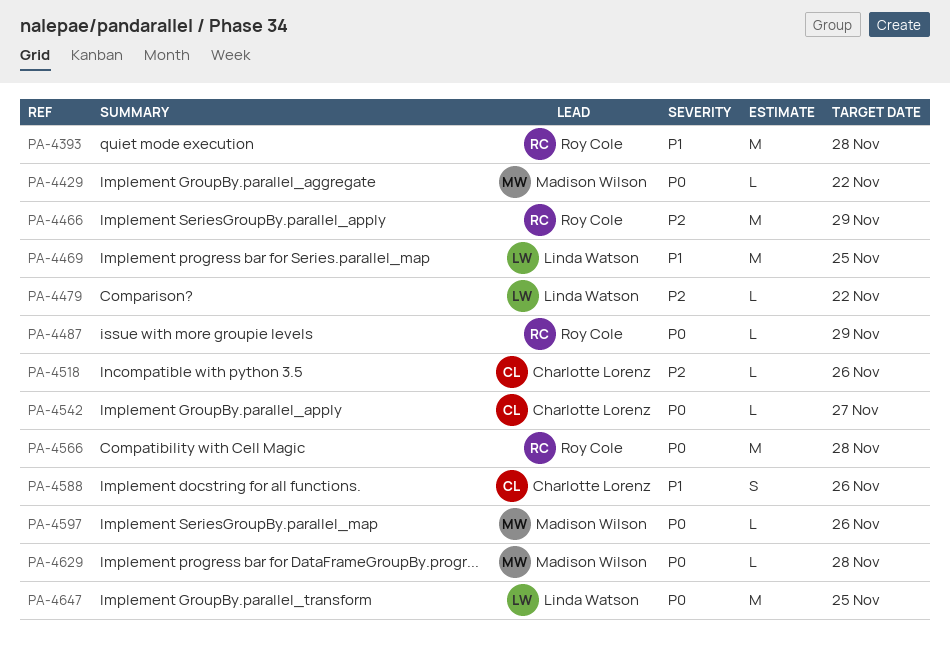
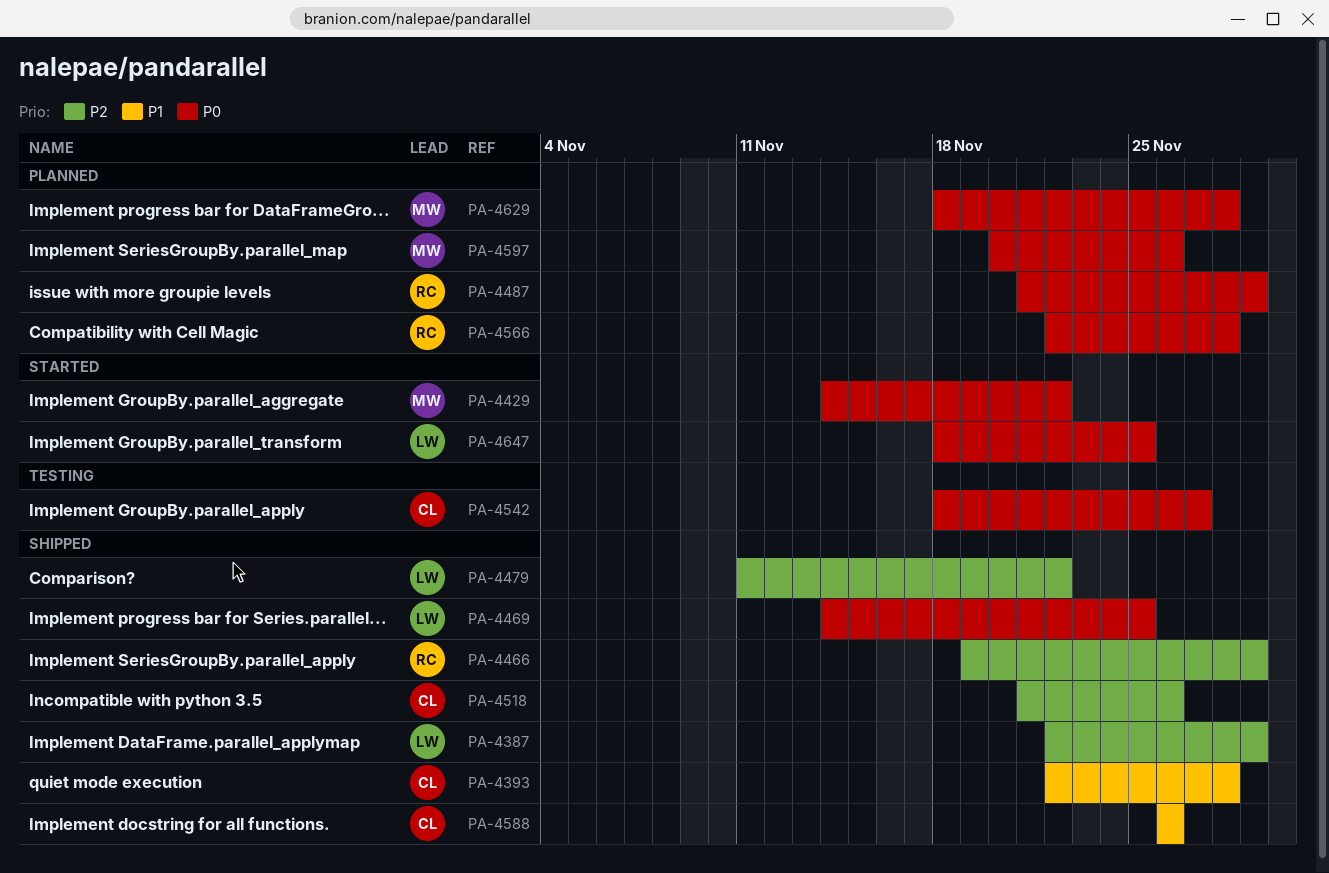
PA-4387: none -> present
PA-4393, owner: Roy Cole -> Charlotte Lorenz
PA-4469, priority: P1 -> P0

